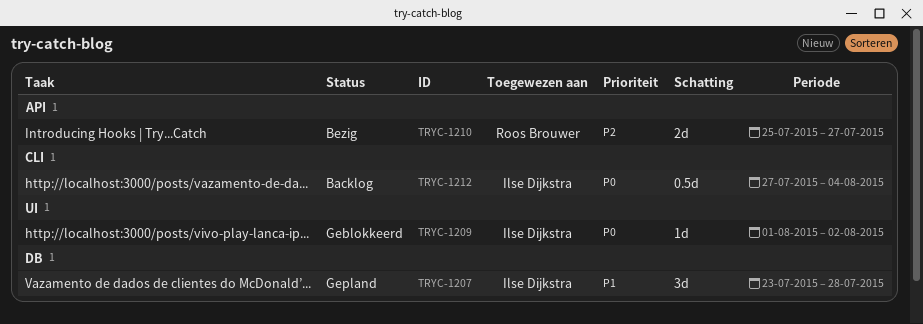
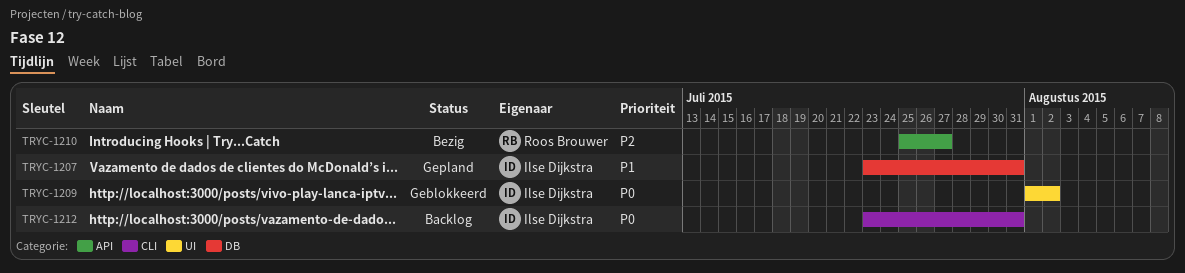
TRYC-1207, due: Jul 28 -> Jul 31
TRYC-1212, start: Jul 27 -> Jul 23
TRYC-1212, due: Aug 4 -> Jul 31

